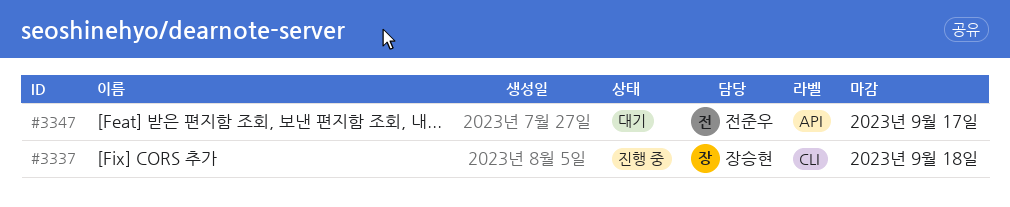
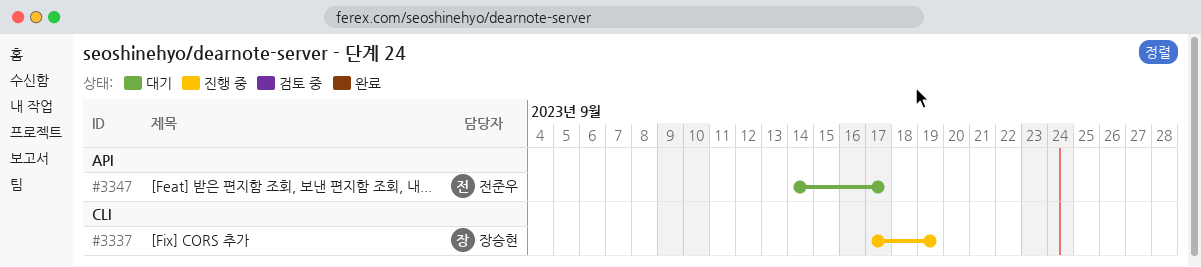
#3337, due: Sep 18 -> Sep 19

